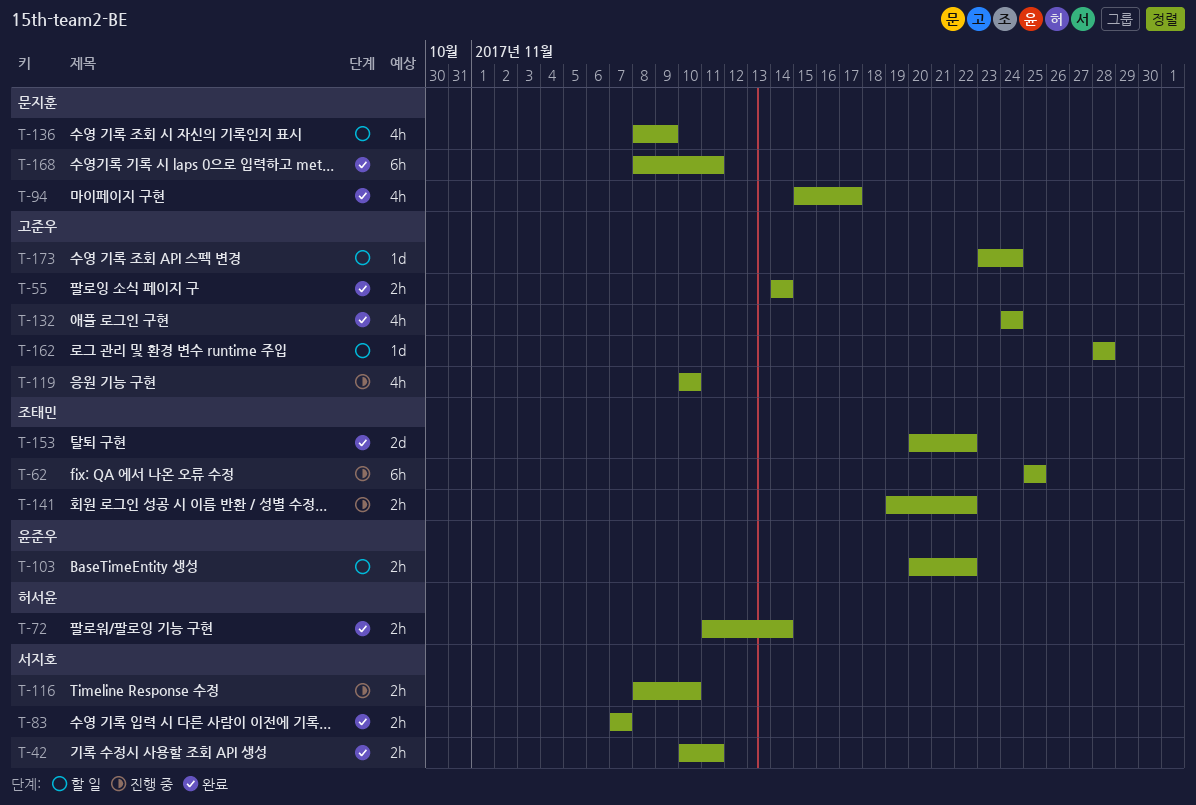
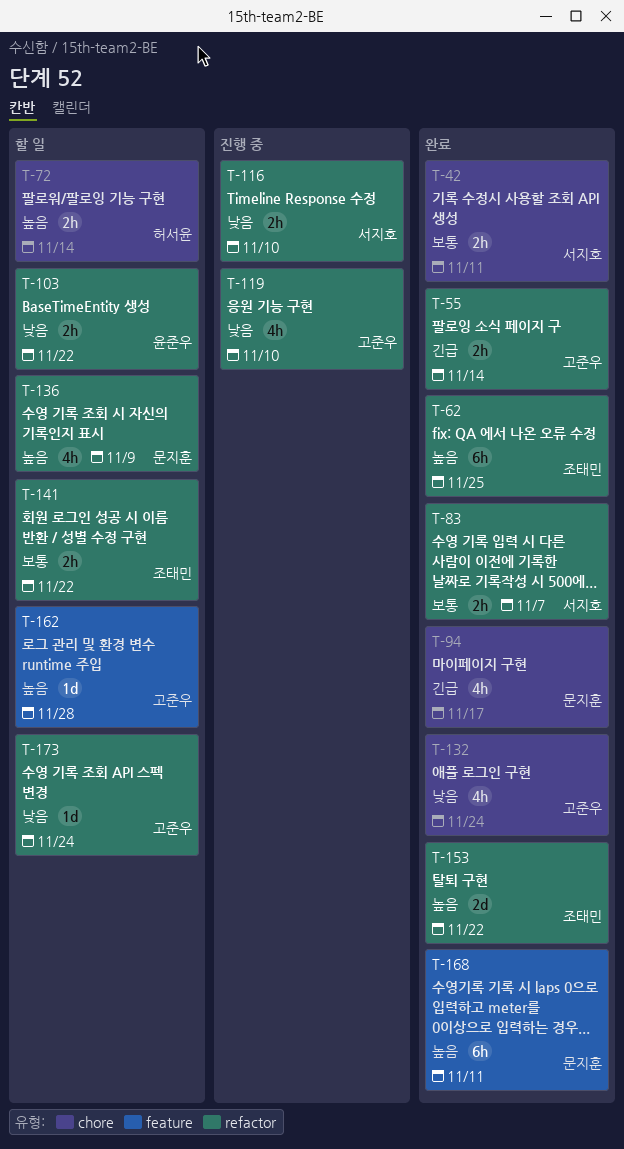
T-62, status: 진행 중 -> 완료
T-72, status: 완료 -> 할 일
T-141, status: 진행 중 -> 할 일

